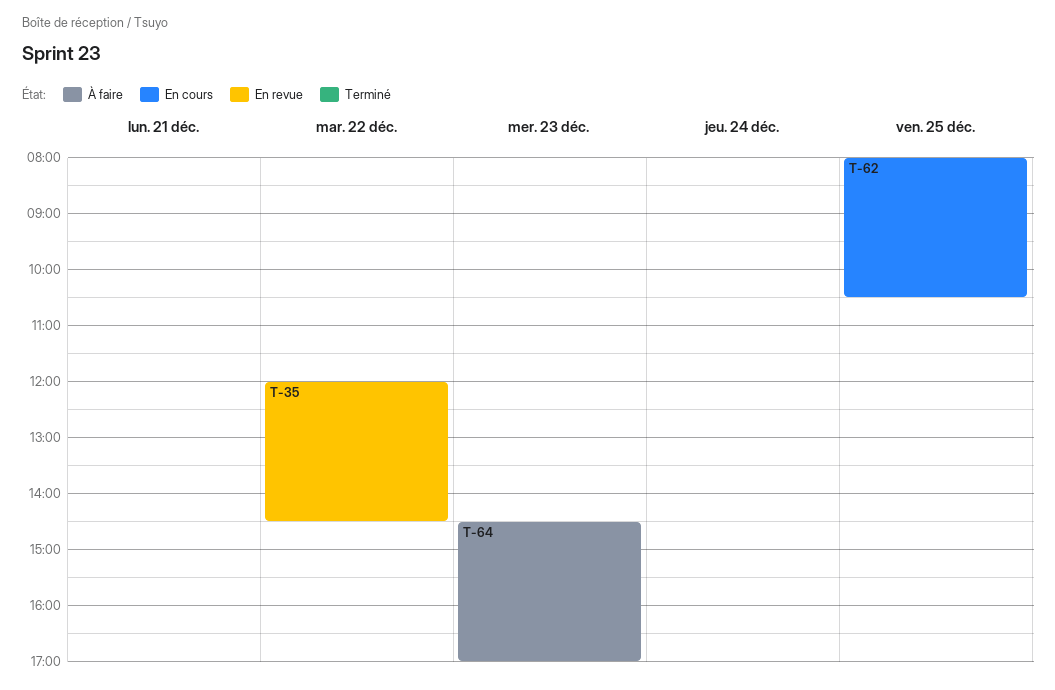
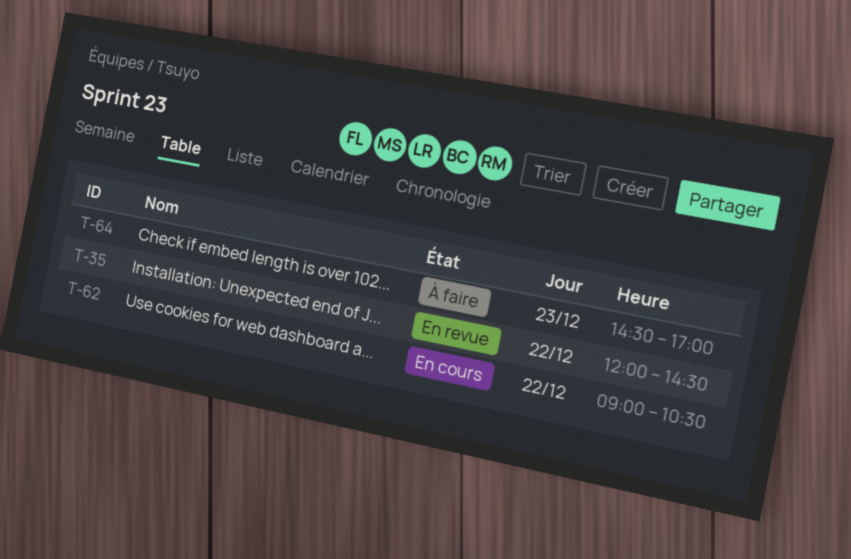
T-62, day: Dec 25 -> Dec 22
T-62, begins: 08:00 -> 09:00

